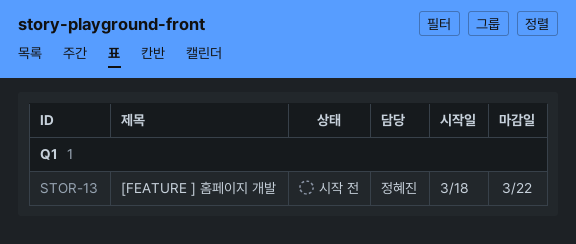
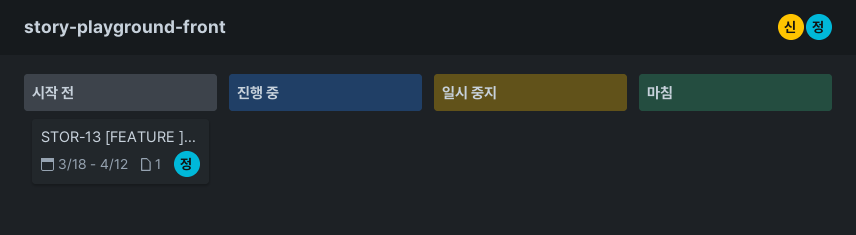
STOR-13, due: Mar 22 -> Apr 12

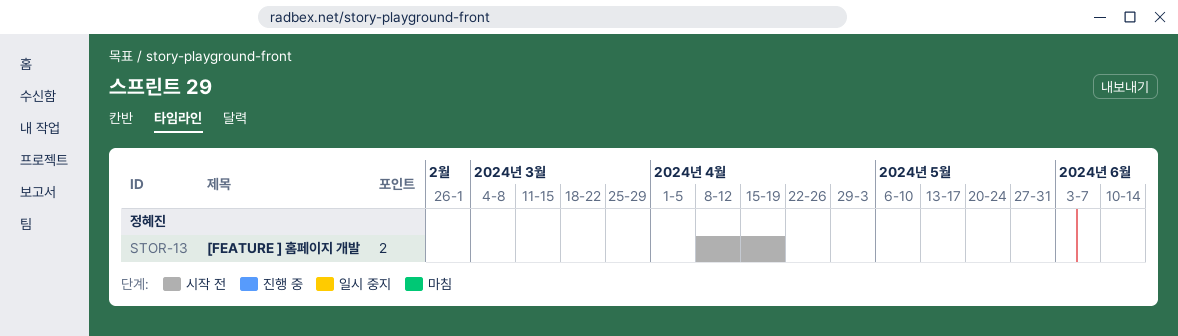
STOR-13, start: Mar 18 -> Apr 8
STOR-13, due: Apr 12 -> Apr 19

